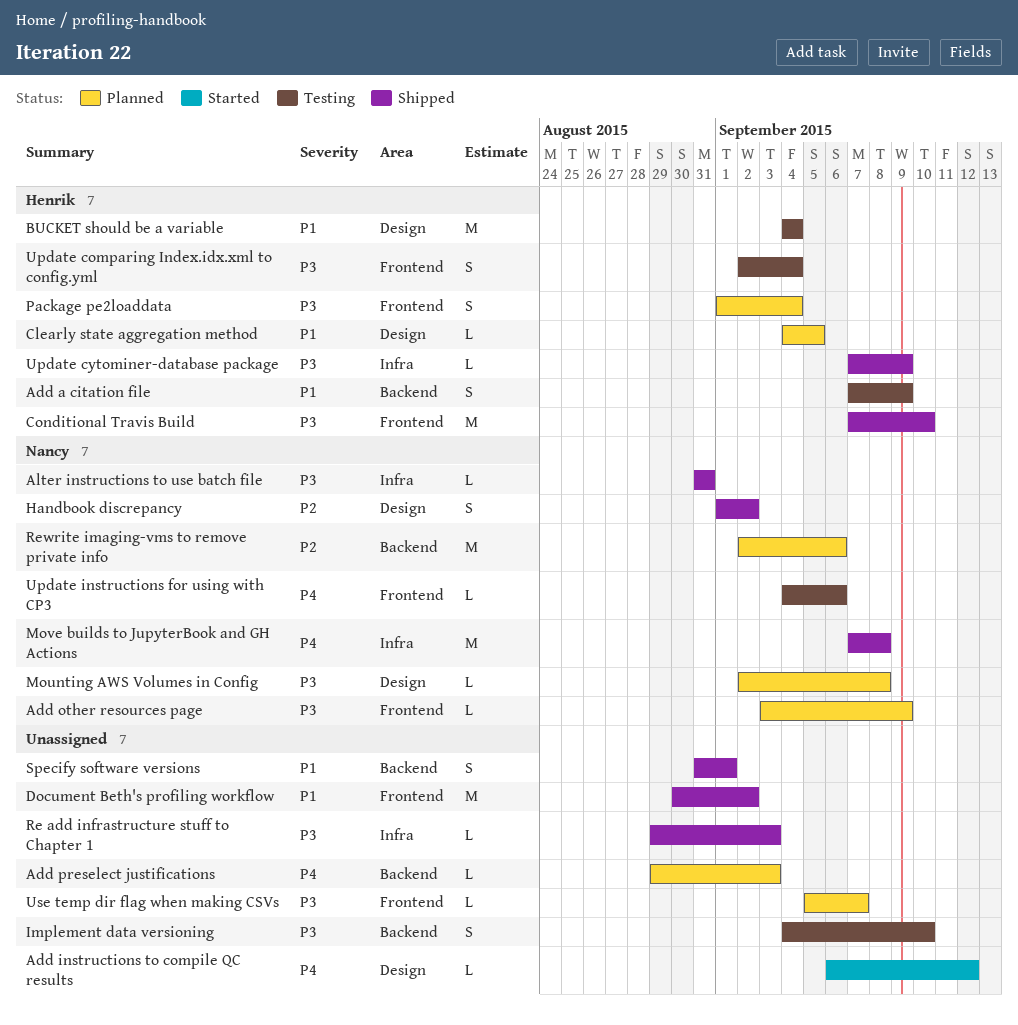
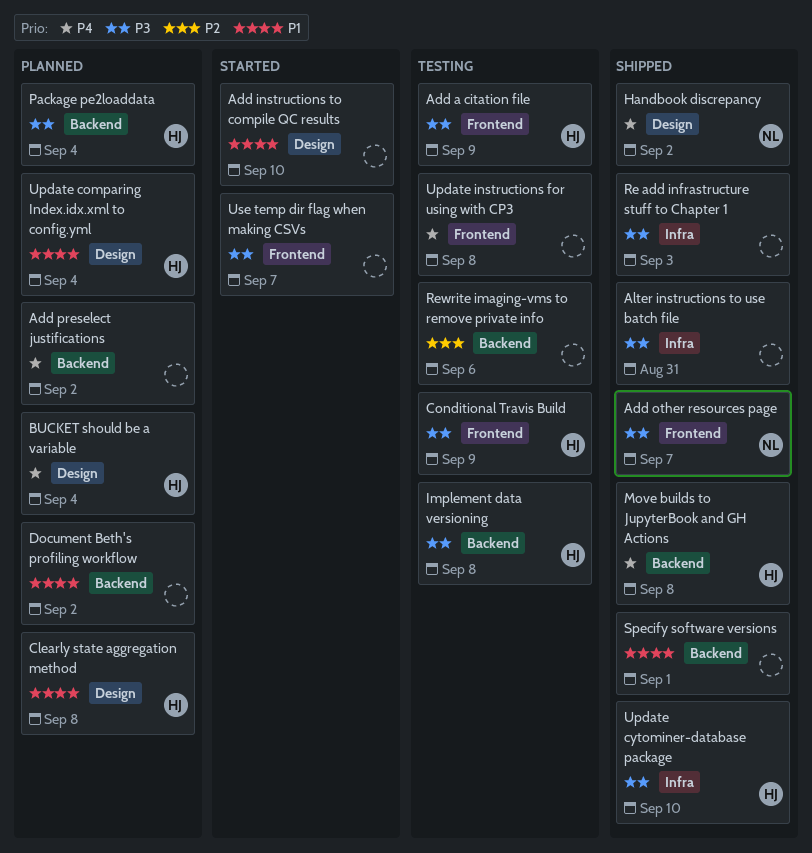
Add a citation file, priority: P1 -> P3
Add a citation file, label: Backend -> Frontend
Add instructions to compile QC results, priority: P4 -> P1
Add instructions to compile QC results, due: Sep 12 -> Sep 10
Add other resources page, status: Planned -> Shipped
Add other resources page, due: Sep 9 -> Sep 7
Add preselect justifications, due: Sep 3 -> Sep 2
Alter instructions to use batch file, owner: Nancy -> none
BUCKET should be a variable, status: Testing -> Planned
BUCKET should be a variable, priority: P1 -> P4
Clearly state aggregation method, due: Sep 5 -> Sep 8
Conditional Travis Build, status: Shipped -> Testing
Conditional Travis Build, due: Sep 10 -> Sep 9
Document Beth's profiling workflow, status: Shipped -> Planned
Document Beth's profiling workflow, label: Frontend -> Backend
Handbook discrepancy, priority: P2 -> P4
Implement data versioning, owner: none -> Henrik
Implement data versioning, due: Sep 10 -> Sep 8
Mounting AWS Volumes in Config: present -> none
Move builds to JupyterBook and GH Actions, owner: Nancy -> Henrik
Move builds to JupyterBook and GH Actions, label: Infra -> Backend
Package pe2loaddata, label: Frontend -> Backend
Rewrite imaging-vms to remove private info, status: Planned -> Testing
Rewrite imaging-vms to remove private info, owner: Nancy -> none
Update comparing Index.idx.xml to config.yml, status: Testing -> Planned
Update comparing Index.idx.xml to config.yml, priority: P3 -> P1
Update comparing Index.idx.xml to config.yml, label: Frontend -> Design
Update cytominer-database package, due: Sep 9 -> Sep 10
Update instructions for using with CP3, owner: Nancy -> none
Update instructions for using with CP3, due: Sep 6 -> Sep 8
Use temp dir flag when making CSVs, status: Planned -> Started

